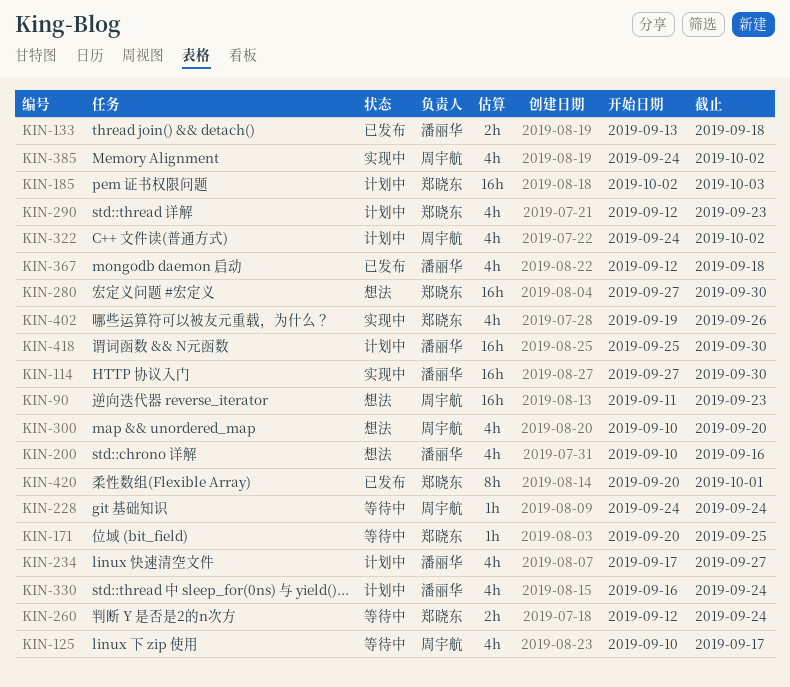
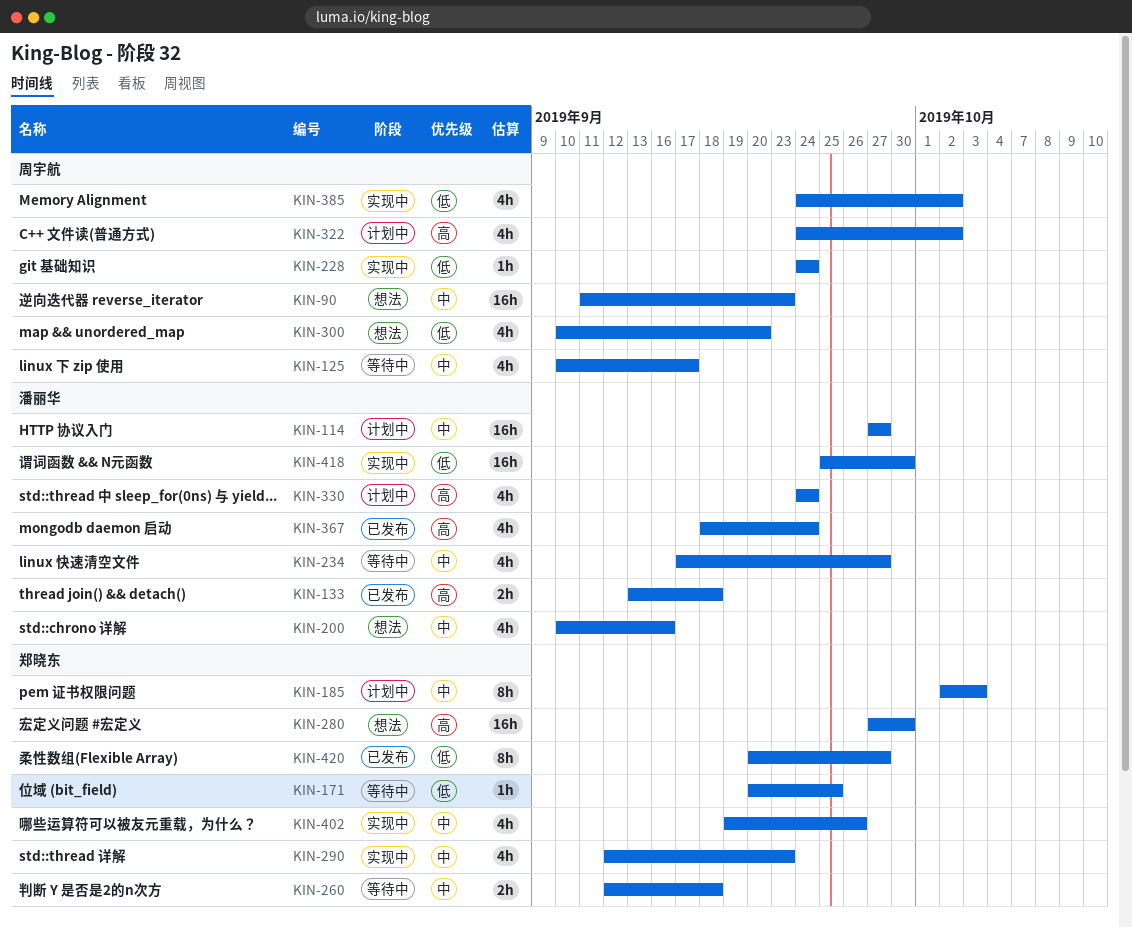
KIN-114, status: 实现中 -> 计划中
KIN-114, due: Sep 30 -> Sep 27
KIN-185, estimate: 16h -> 8h
KIN-228, status: 等待中 -> 实现中
KIN-234, status: 计划中 -> 等待中
KIN-260, due: Sep 24 -> Sep 18
KIN-290, status: 计划中 -> 实现中
KIN-330, start: Sep 16 -> Sep 24
KIN-367, start: Sep 12 -> Sep 18
KIN-367, due: Sep 18 -> Sep 24
KIN-418, status: 计划中 -> 实现中
KIN-420, due: Oct 1 -> Sep 27

